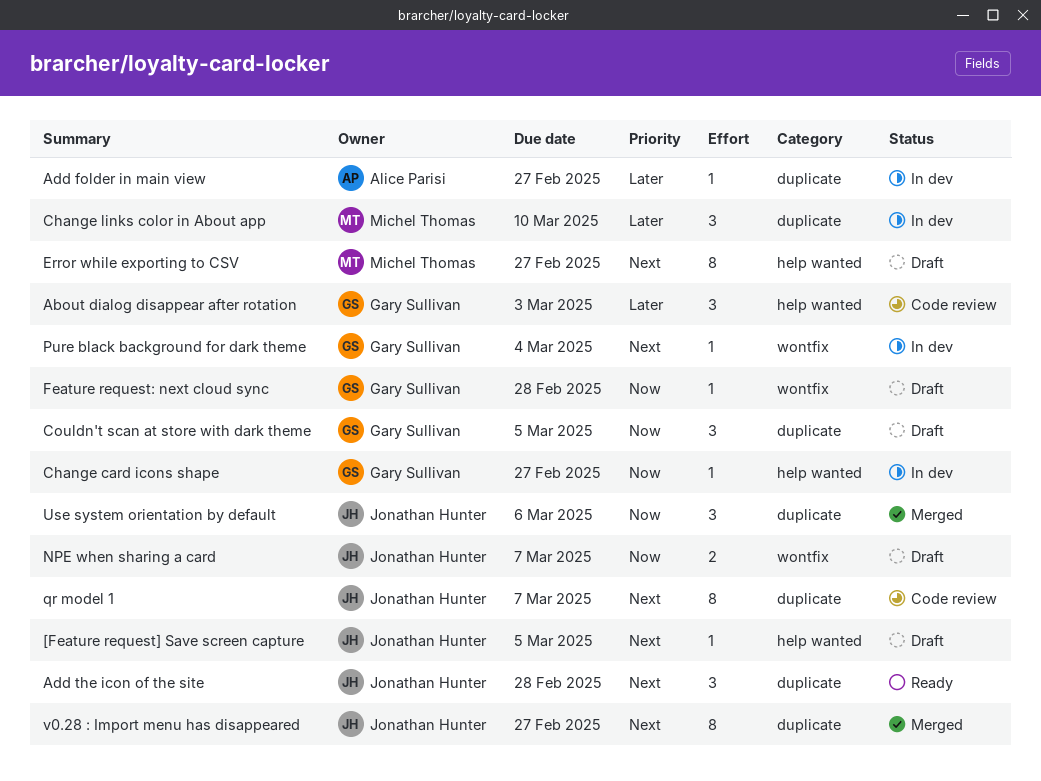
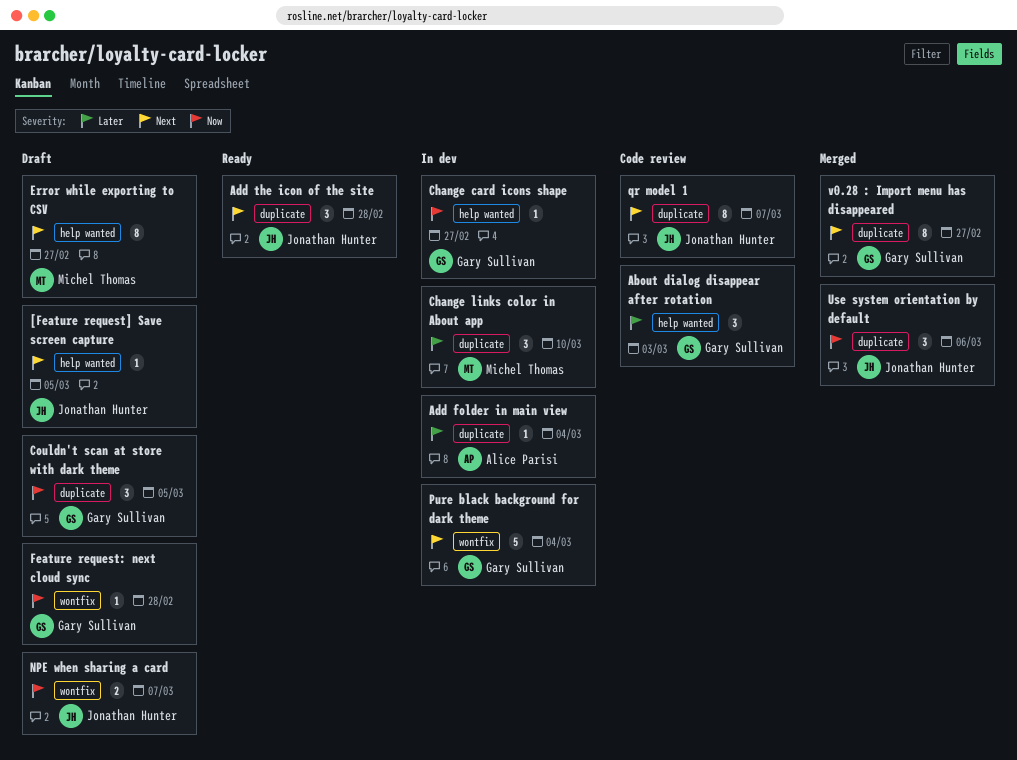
Add folder in main view, due: Feb 27 -> Mar 4
Pure black background for dark theme, estimate: 1 -> 5
v0.28 : Import menu has disappeared, owner: Jonathan Hunter -> Gary Sullivan

